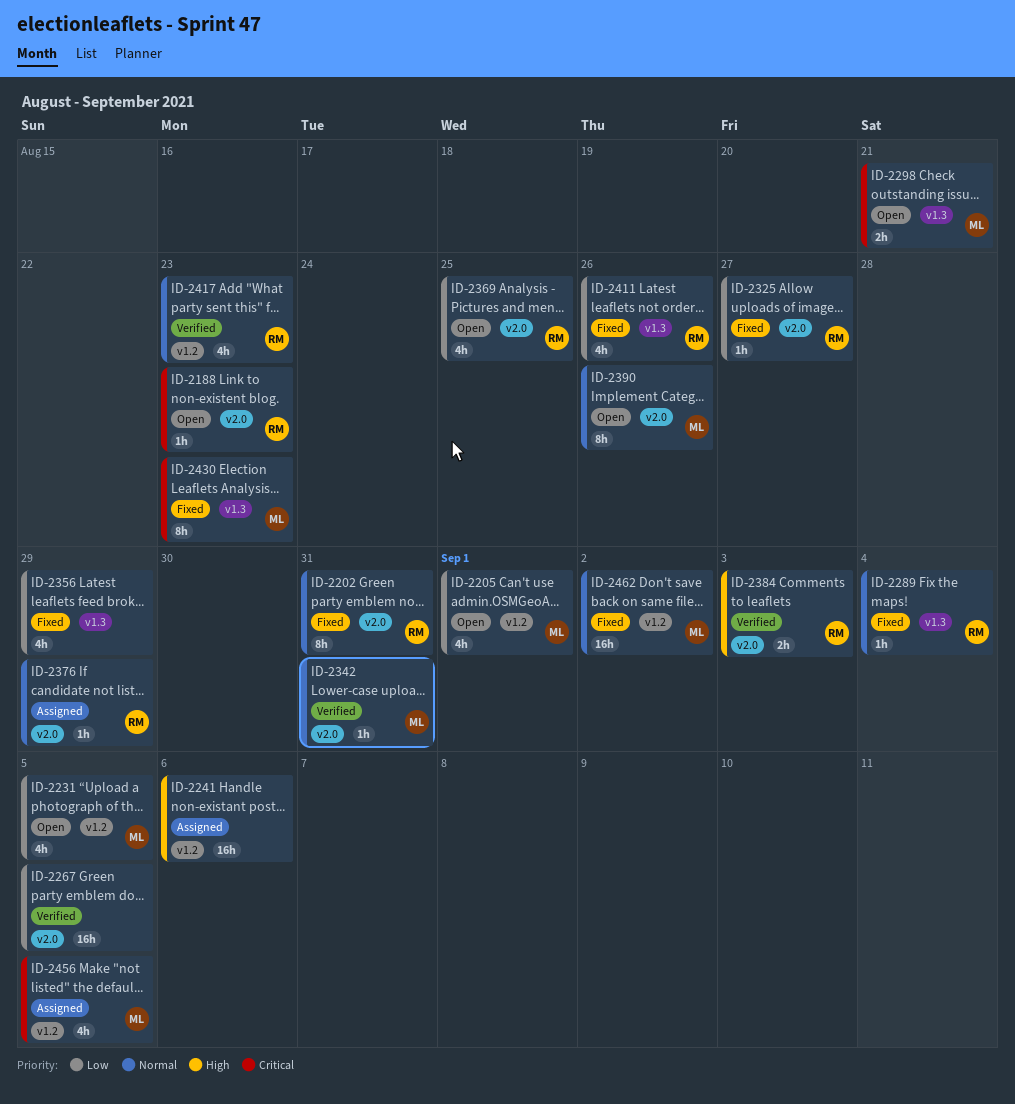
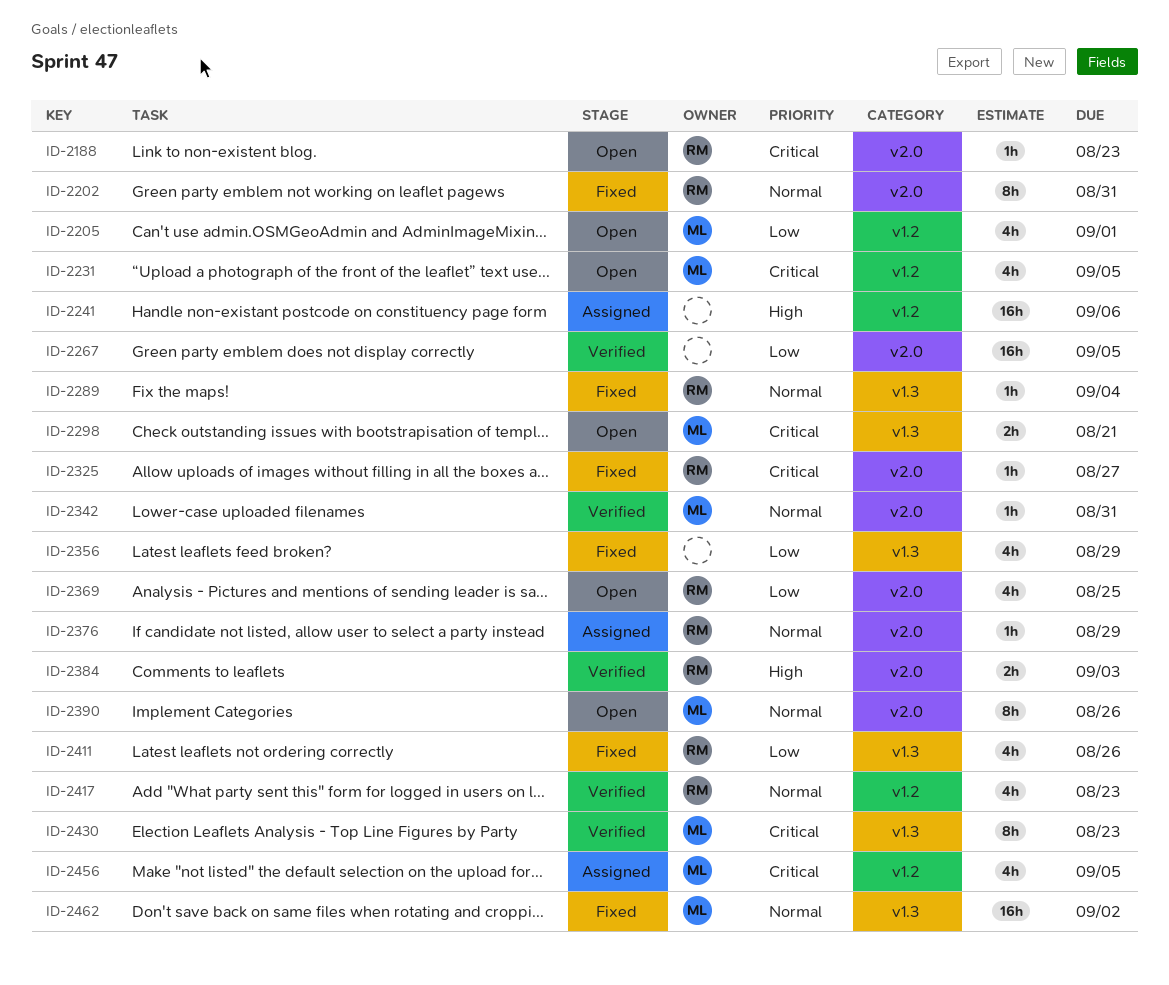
ID-2231, priority: Low -> Critical
ID-2325, priority: Low -> Critical
ID-2430, status: Fixed -> Verified
ID-2462, label: v1.2 -> v1.3

